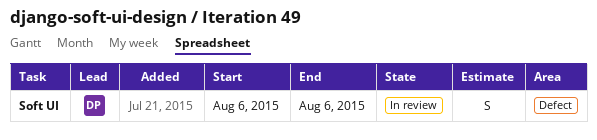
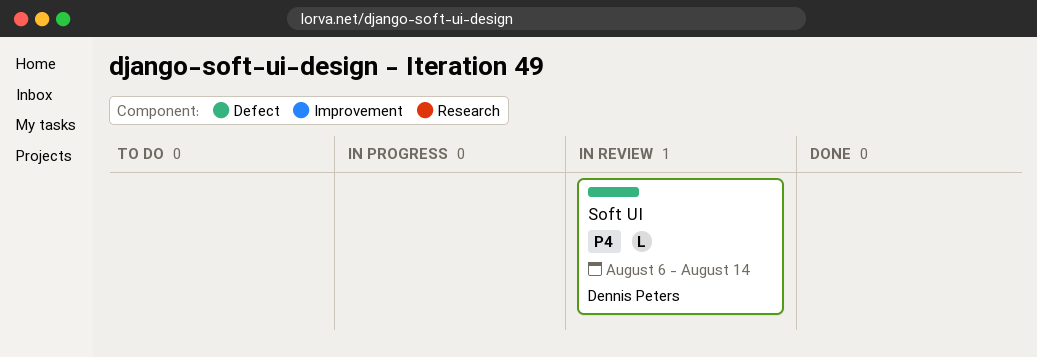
Soft UI, estimate: S -> L
Soft UI, due: Aug 6 -> Aug 14

